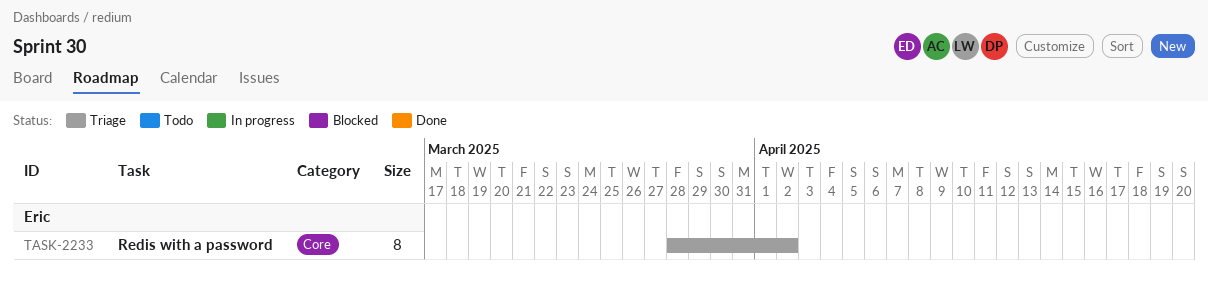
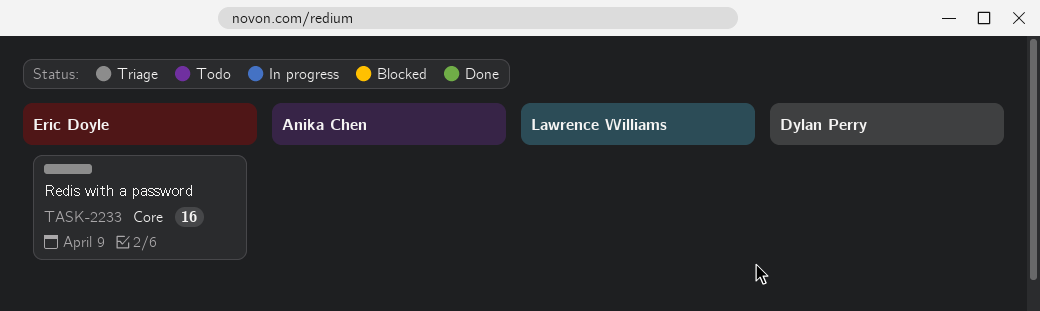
TASK-2233, estimate: 8 -> 16
TASK-2233, due: Apr 2 -> Apr 9

